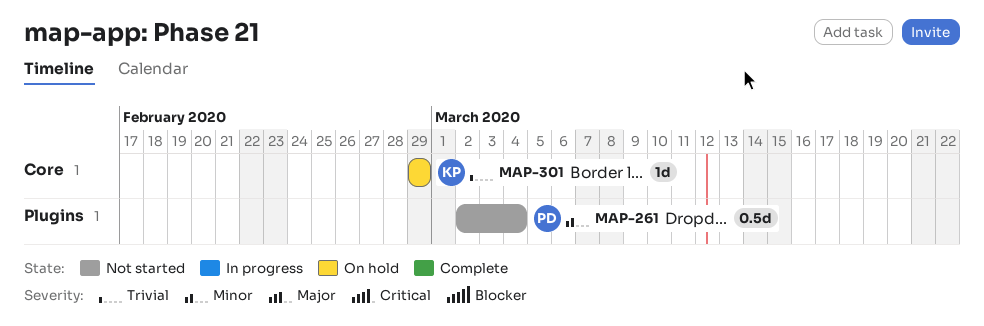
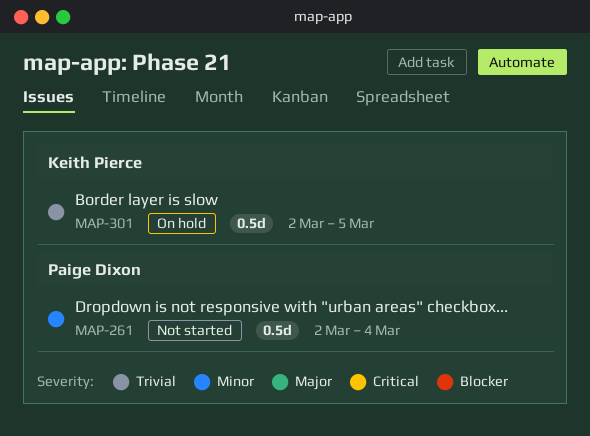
MAP-301, estimate: 1d -> 0.5d
MAP-301, start: Feb 29 -> Mar 2
MAP-301, due: Feb 29 -> Mar 5

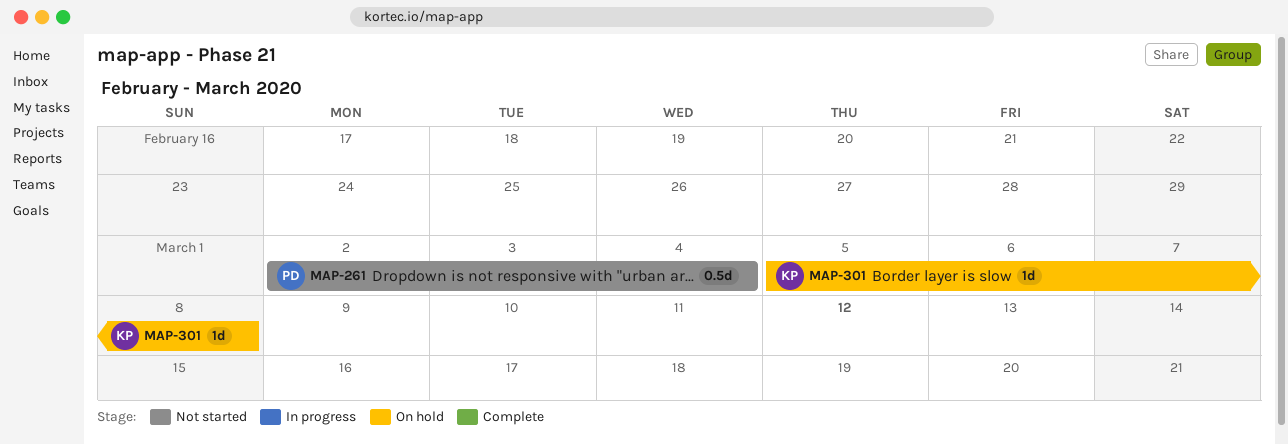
MAP-301, estimate: 0.5d -> 1d
MAP-301, start: Mar 2 -> Mar 5
MAP-301, due: Mar 5 -> Mar 8

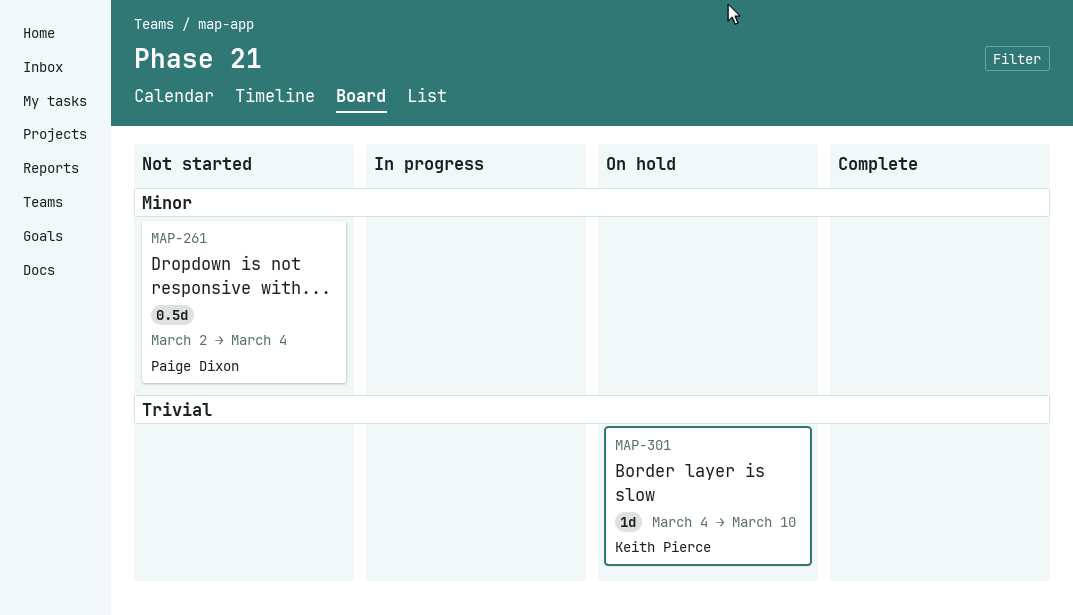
MAP-301, start: Mar 5 -> Mar 4
MAP-301, due: Mar 8 -> Mar 10

